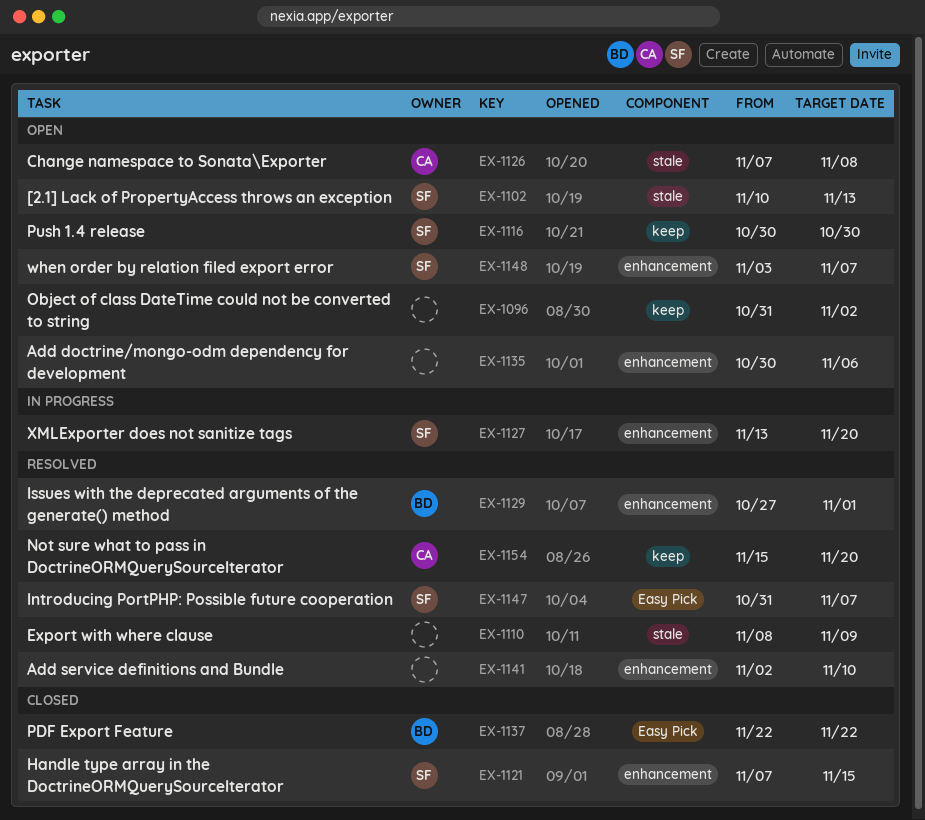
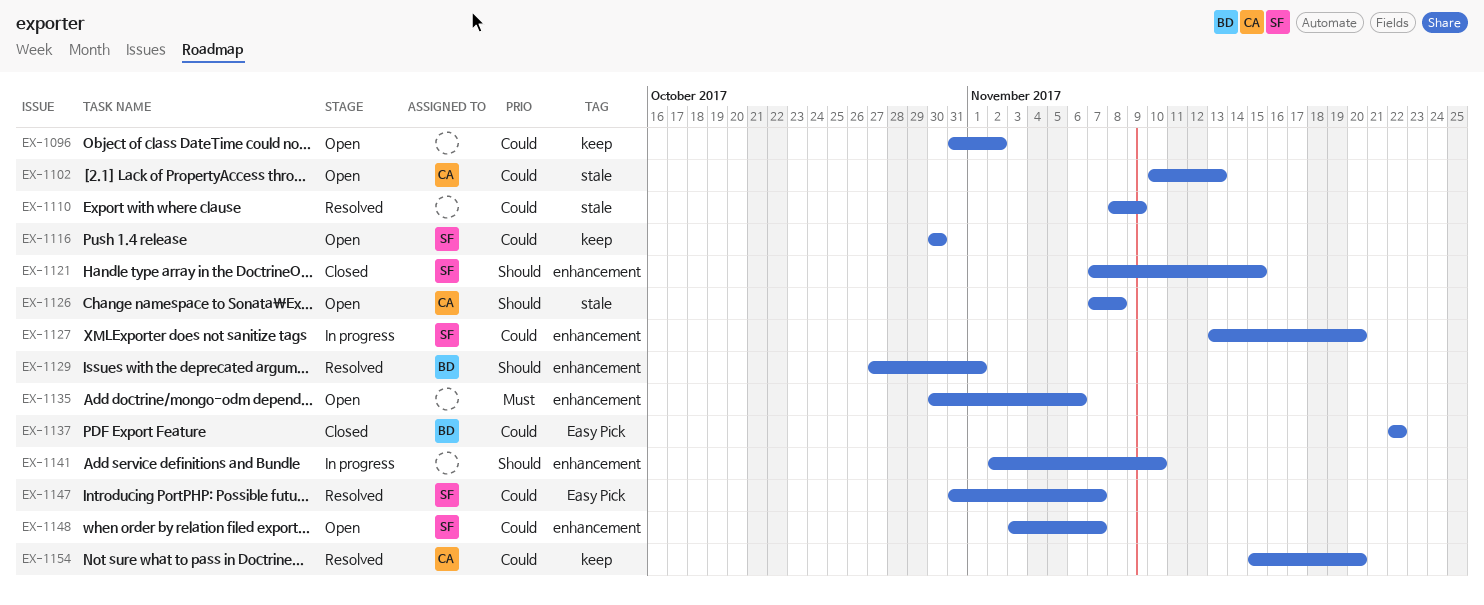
EX-1102, owner: SF -> CA
EX-1141, status: Resolved -> In progress

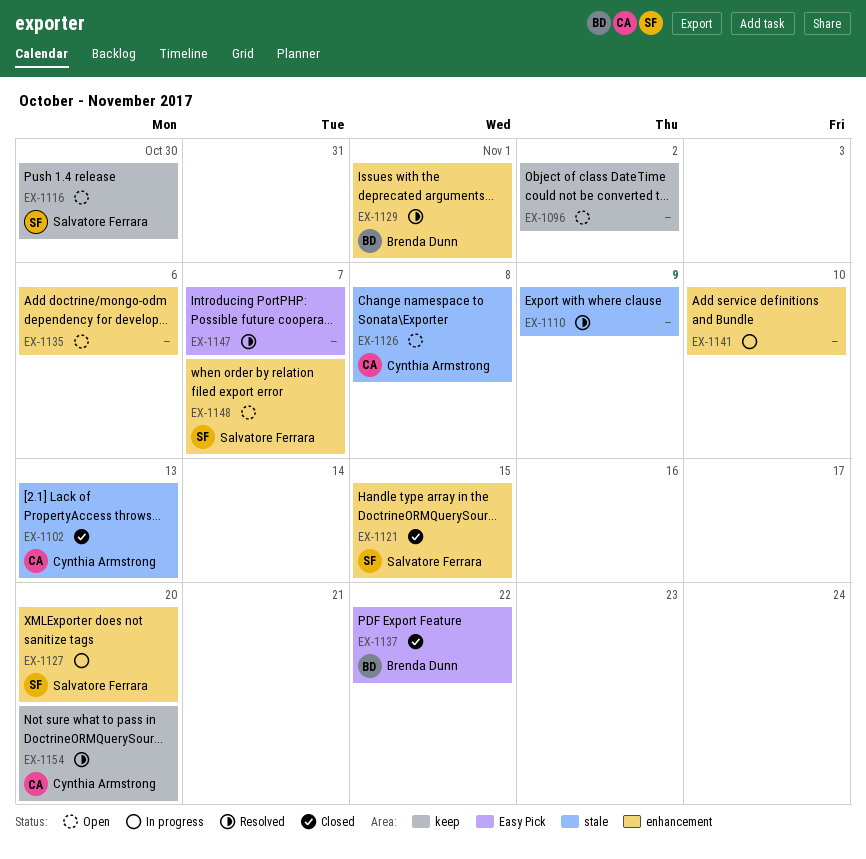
EX-1102, status: Open -> Closed
EX-1147, owner: Salvatore Ferrara -> none

